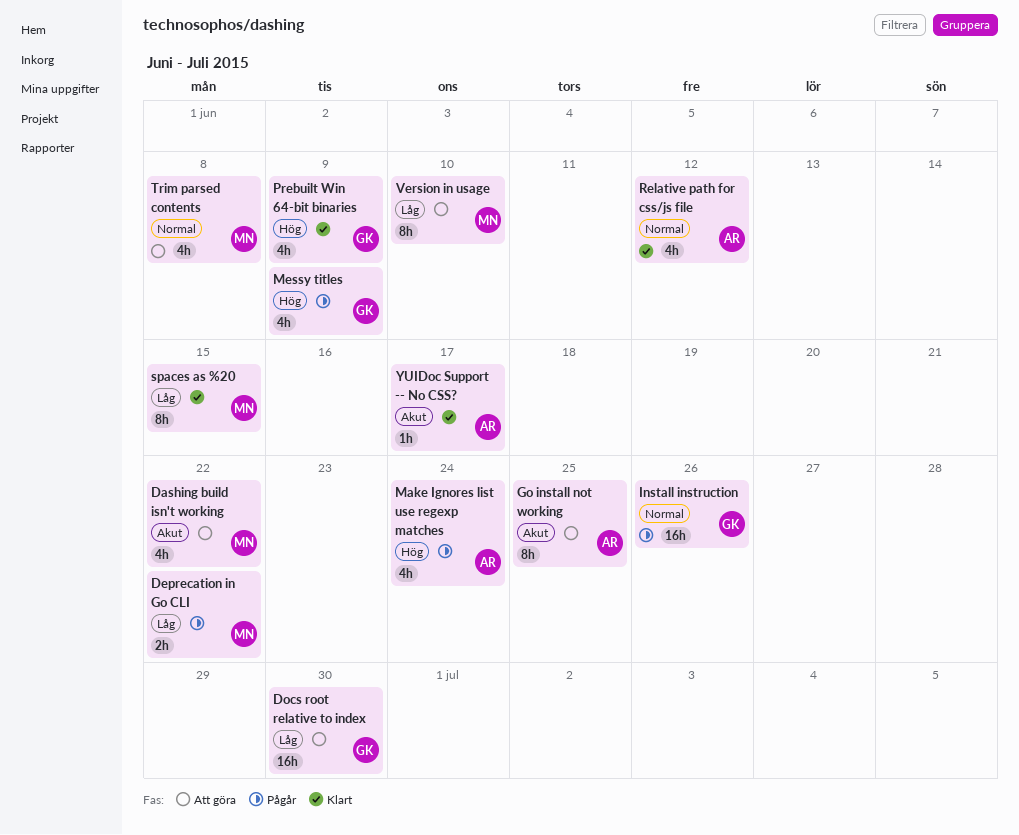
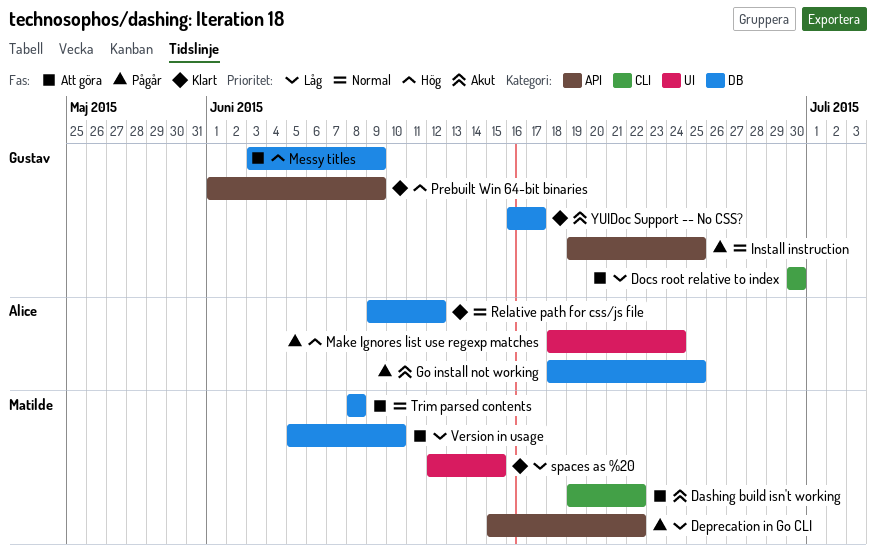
Go install not working, status: Att göra -> Pågår
Install instruction, due: Jun 26 -> Jun 25
Messy titles, status: Pågår -> Att göra
YUIDoc Support -- No CSS?, owner: Alice -> Gustav

